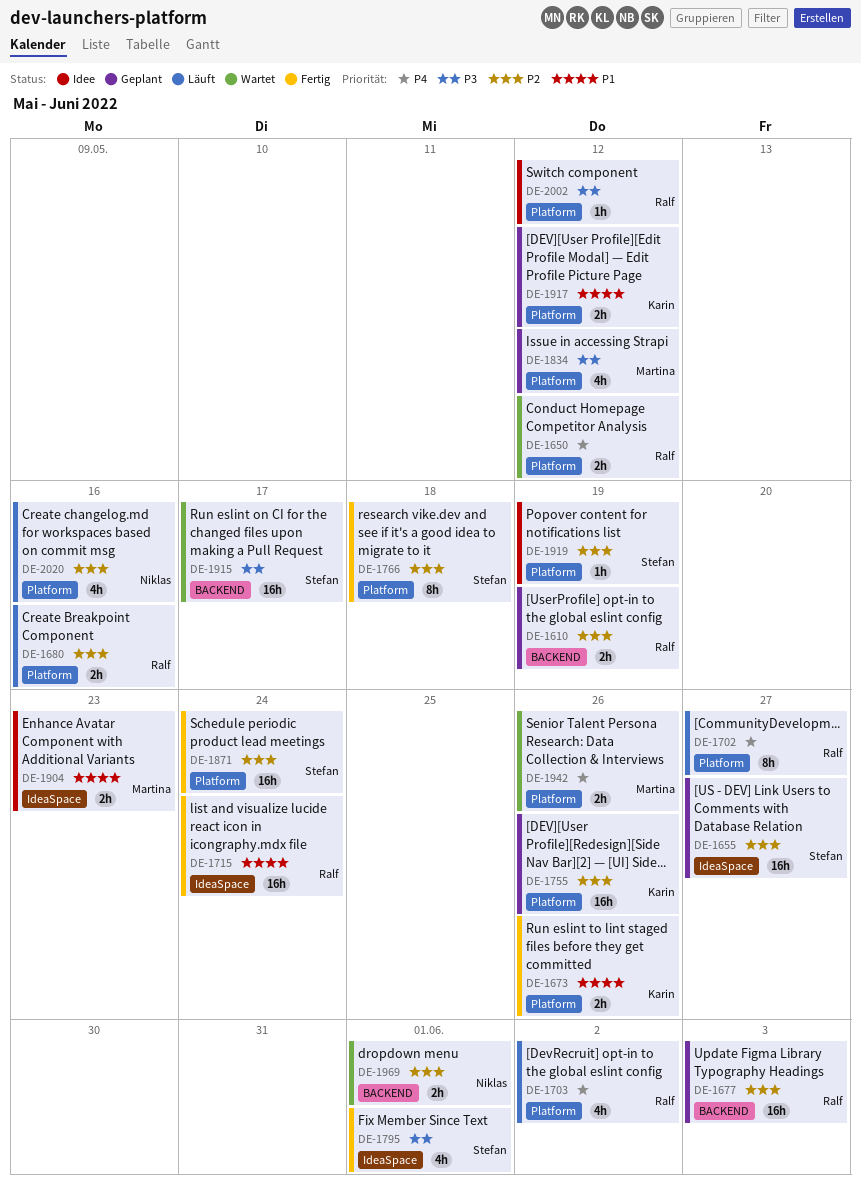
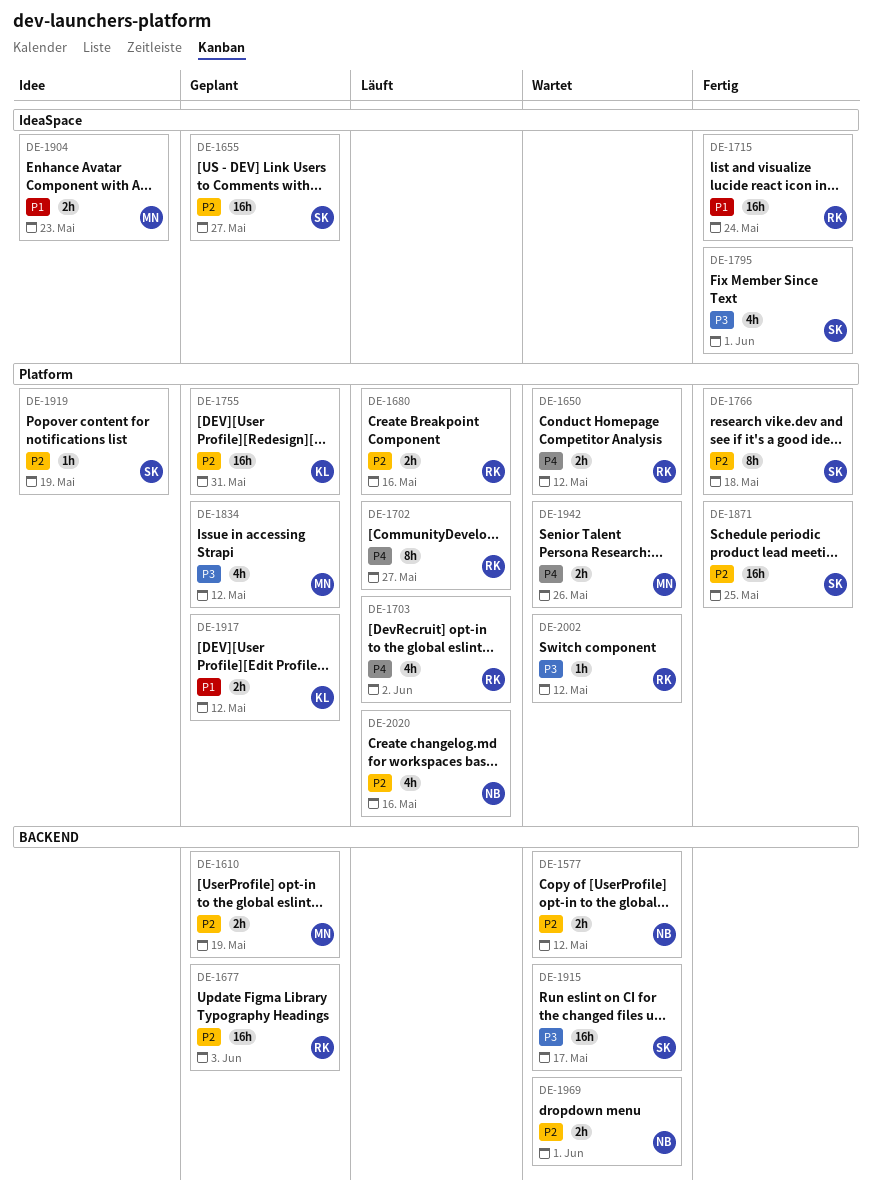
DE-1577: none -> present
DE-1610, owner: Ralf -> Martina
DE-1673: present -> none
DE-1755, due: May 26 -> May 31
DE-1871, due: May 24 -> May 25
DE-2002, status: Idee -> Wartet

